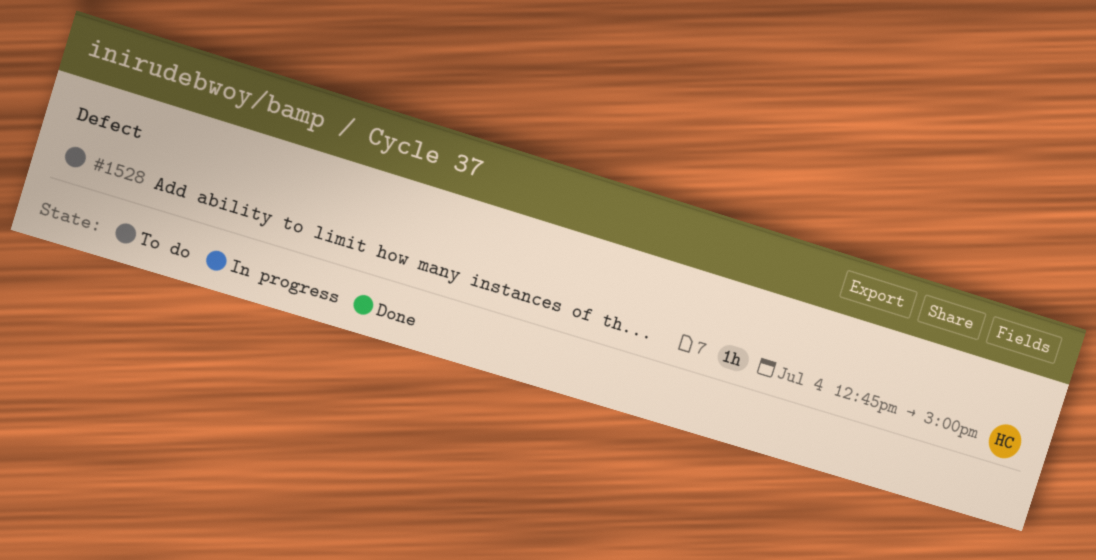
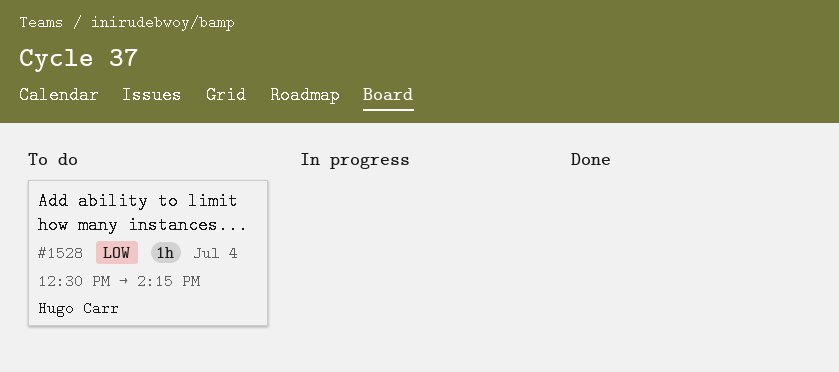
#1528, begins: 12:45 -> 12:30
#1528, ends: 15:00 -> 14:15

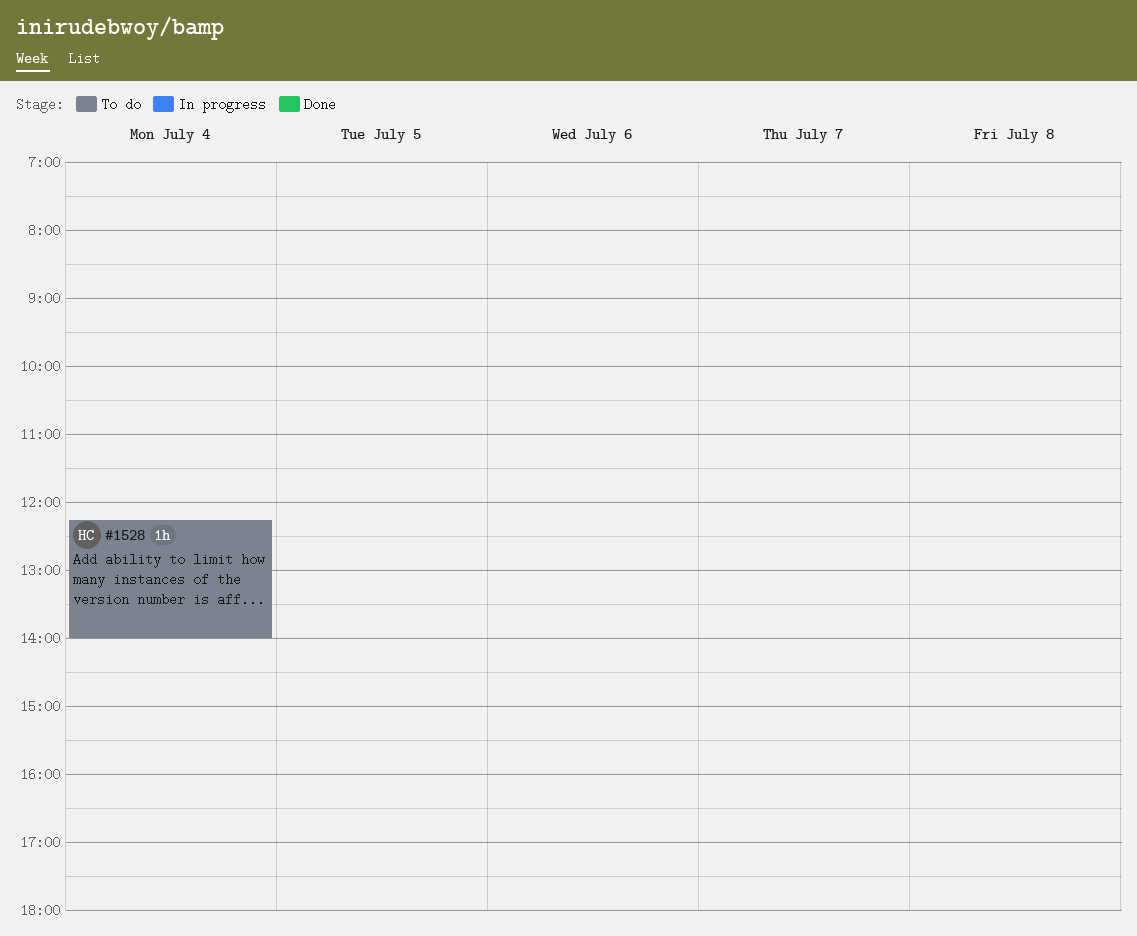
#1528, begins: 12:30 -> 12:15
#1528, ends: 14:15 -> 14:00

